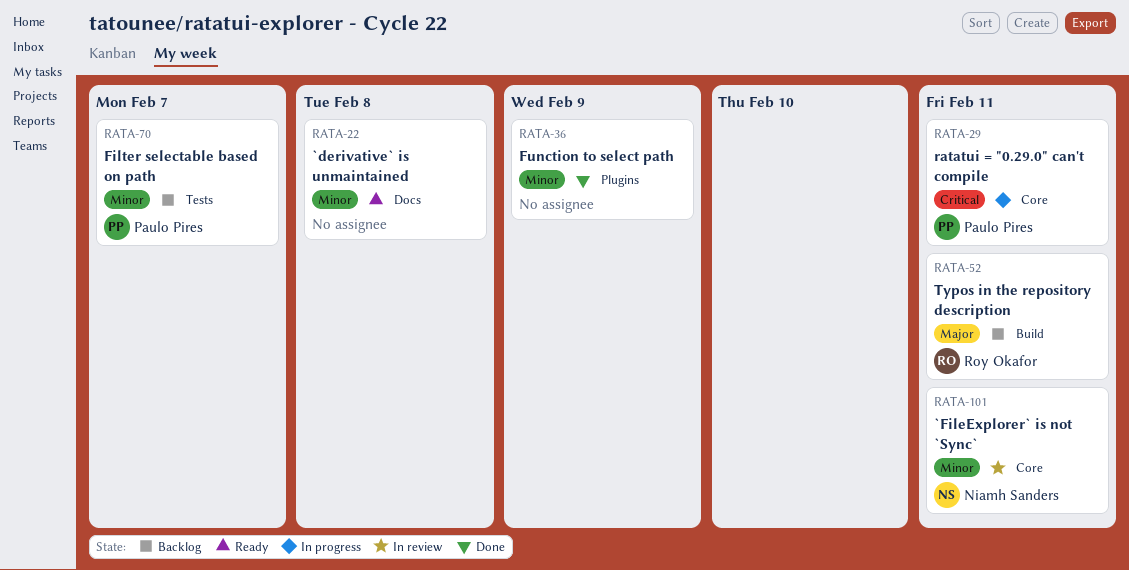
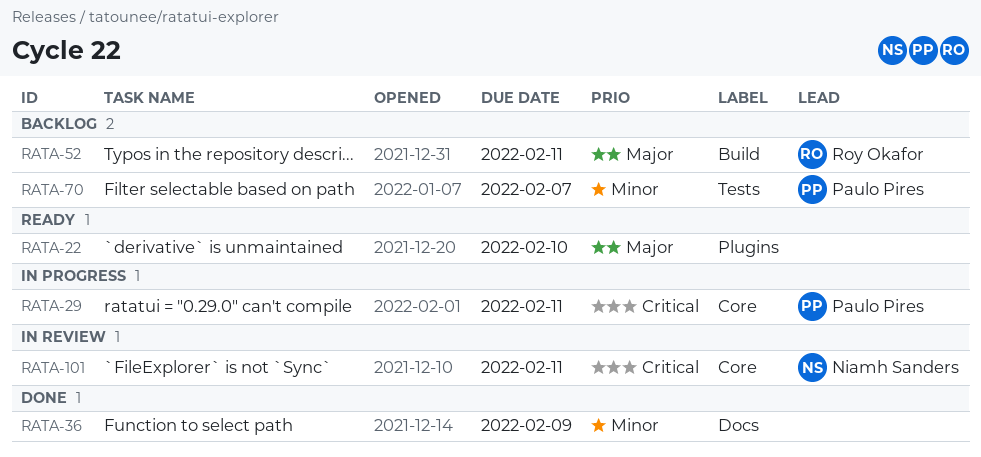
RATA-22, priority: Minor -> Major
RATA-22, label: Docs -> Plugins
RATA-22, due: Feb 8 -> Feb 10
RATA-36, label: Plugins -> Docs
RATA-101, priority: Minor -> Critical

